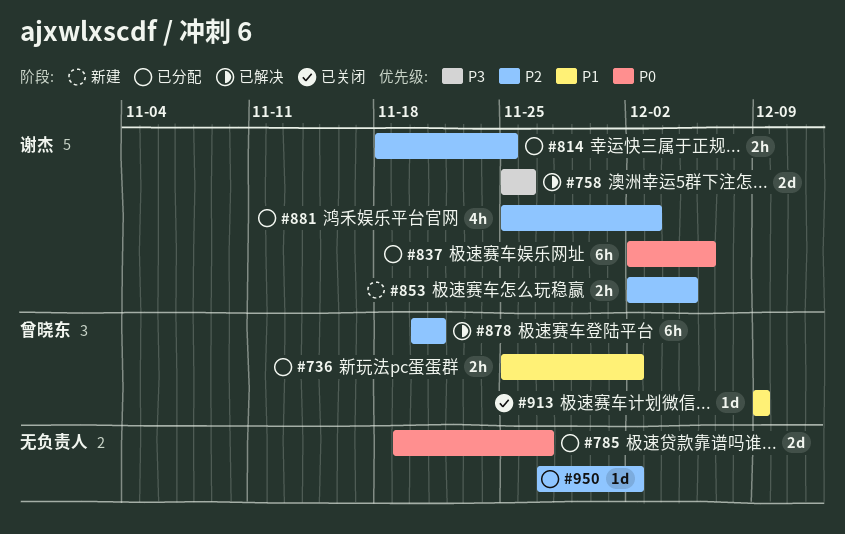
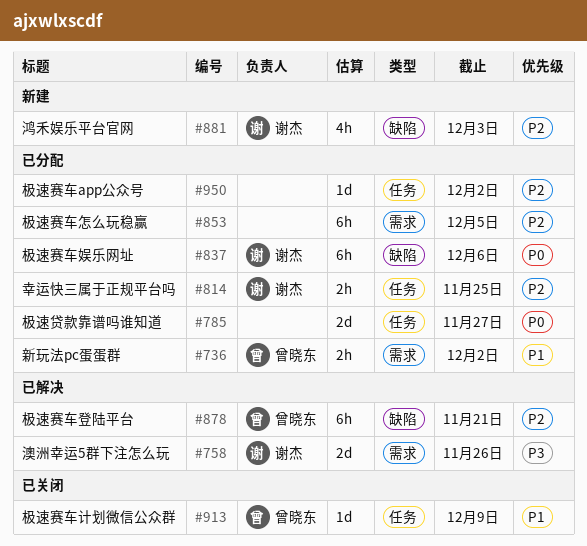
#853, status: 新建 -> 已分配
#853, owner: 谢杰 -> none
#853, estimate: 2h -> 6h
#881, status: 已分配 -> 新建

